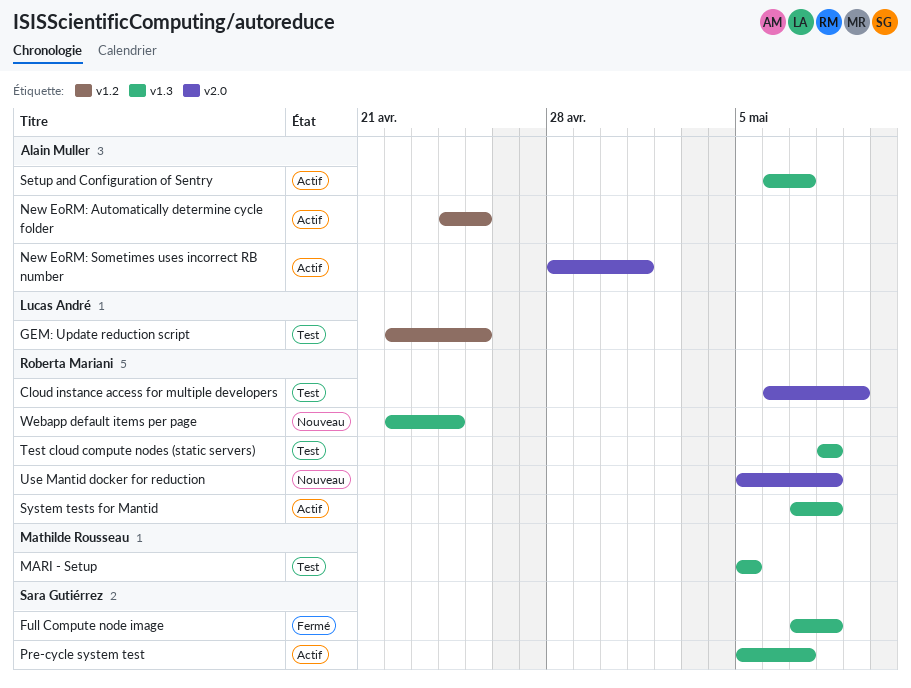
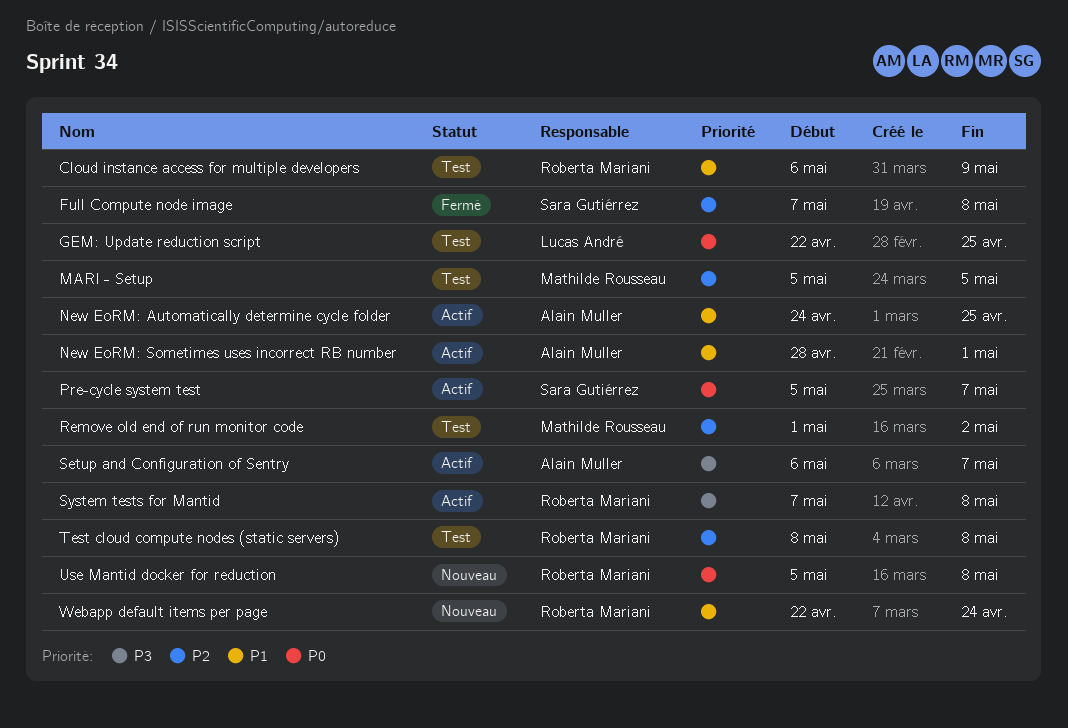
Remove old end of run monitor code: none -> present

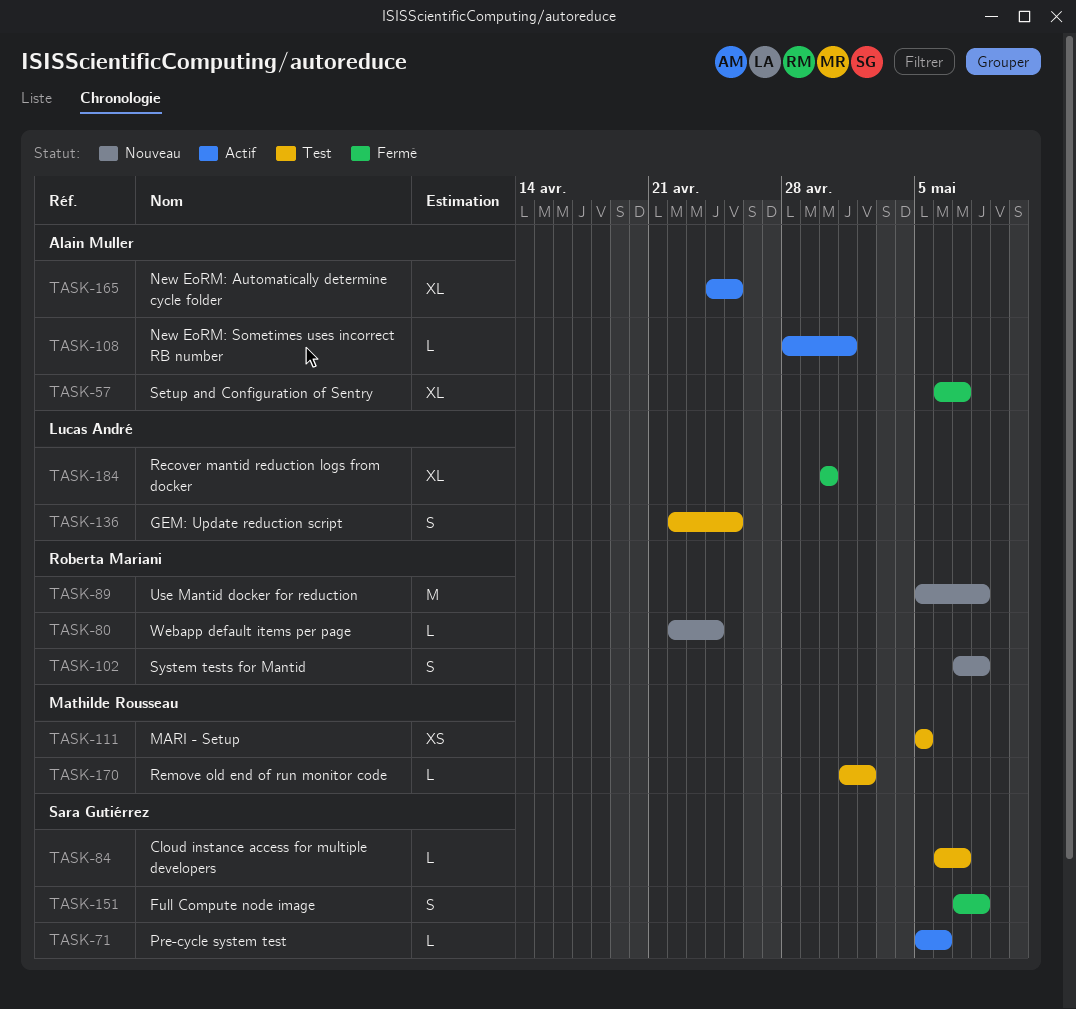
Cloud instance access for multiple developers, owner: Roberta Mariani -> Sara Gutiérrez
Cloud instance access for multiple developers, due: May 9 -> May 7
Pre-cycle system test, due: May 7 -> May 6
Recover mantid reduction logs from docker: none -> present
Setup and Configuration of Sentry, status: Actif -> Fermé
System tests for Mantid, status: Actif -> Nouveau
Test cloud compute nodes (static servers): present -> none

